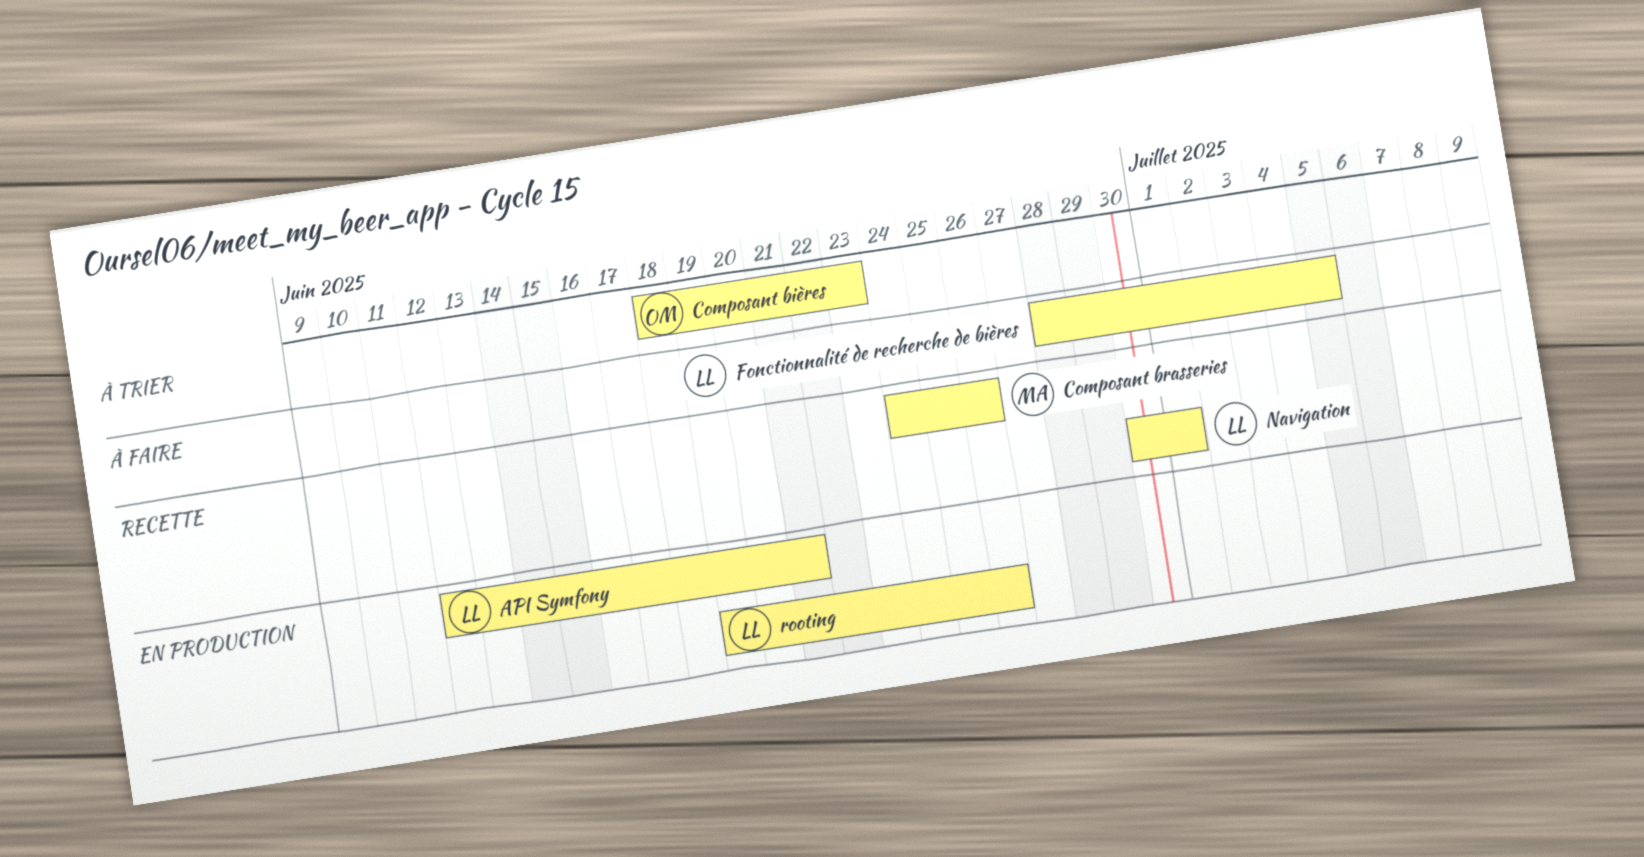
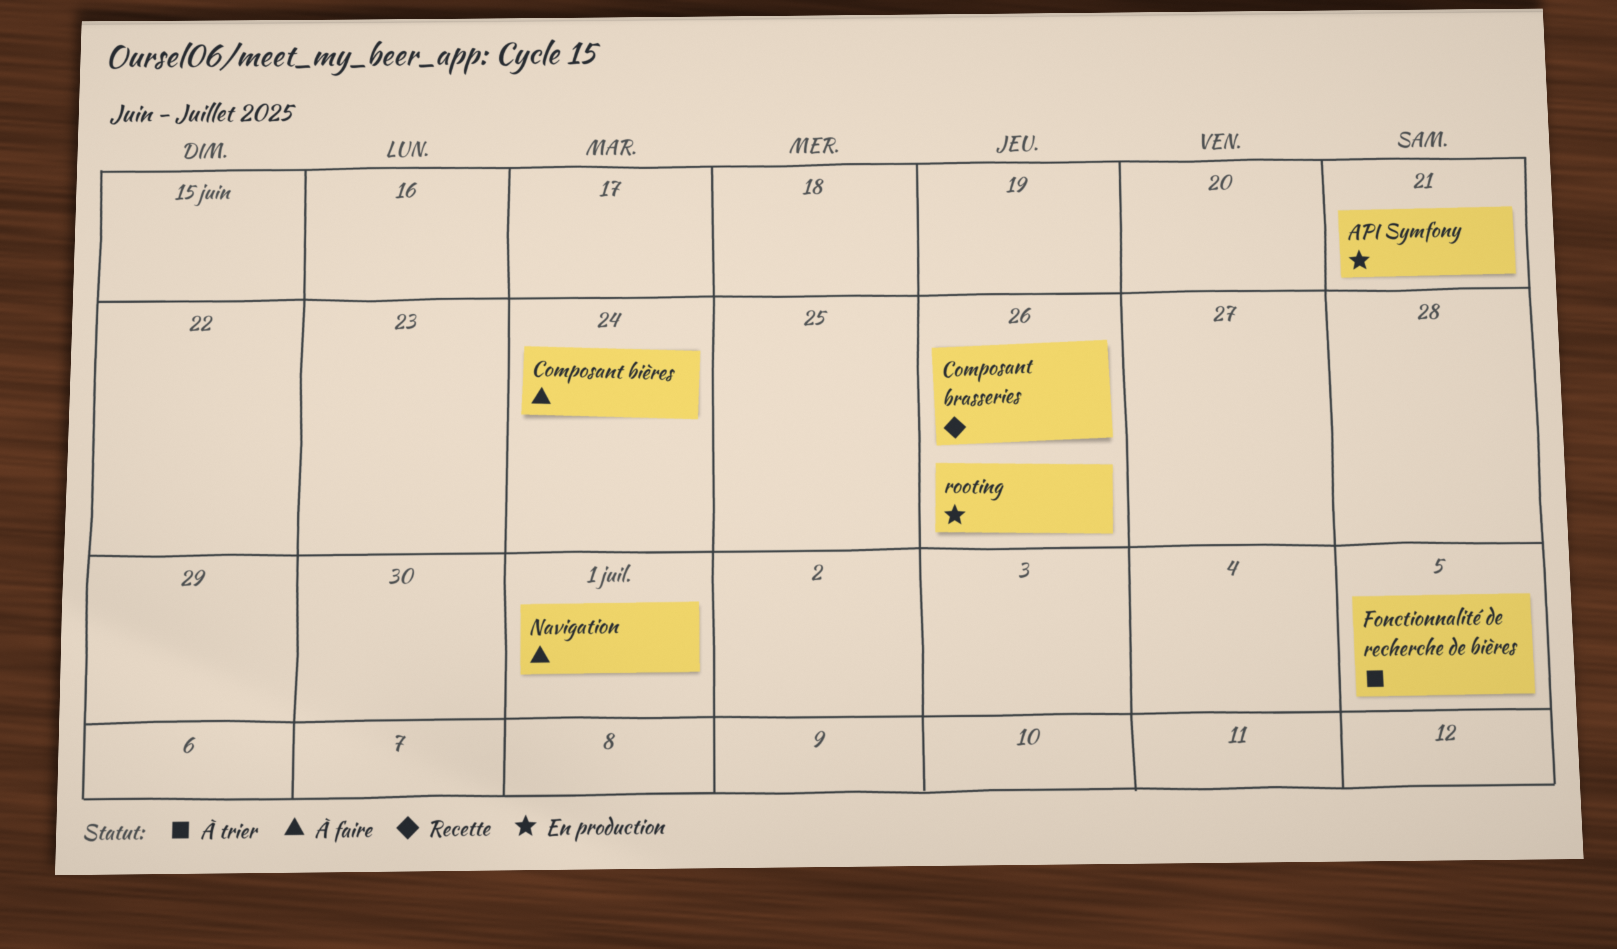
Composant bières, status: À trier -> À faire
Composant bières, due: Jun 23 -> Jun 24
Fonctionnalité de recherche de bières, status: À faire -> À trier
Navigation, status: Recette -> À faire

